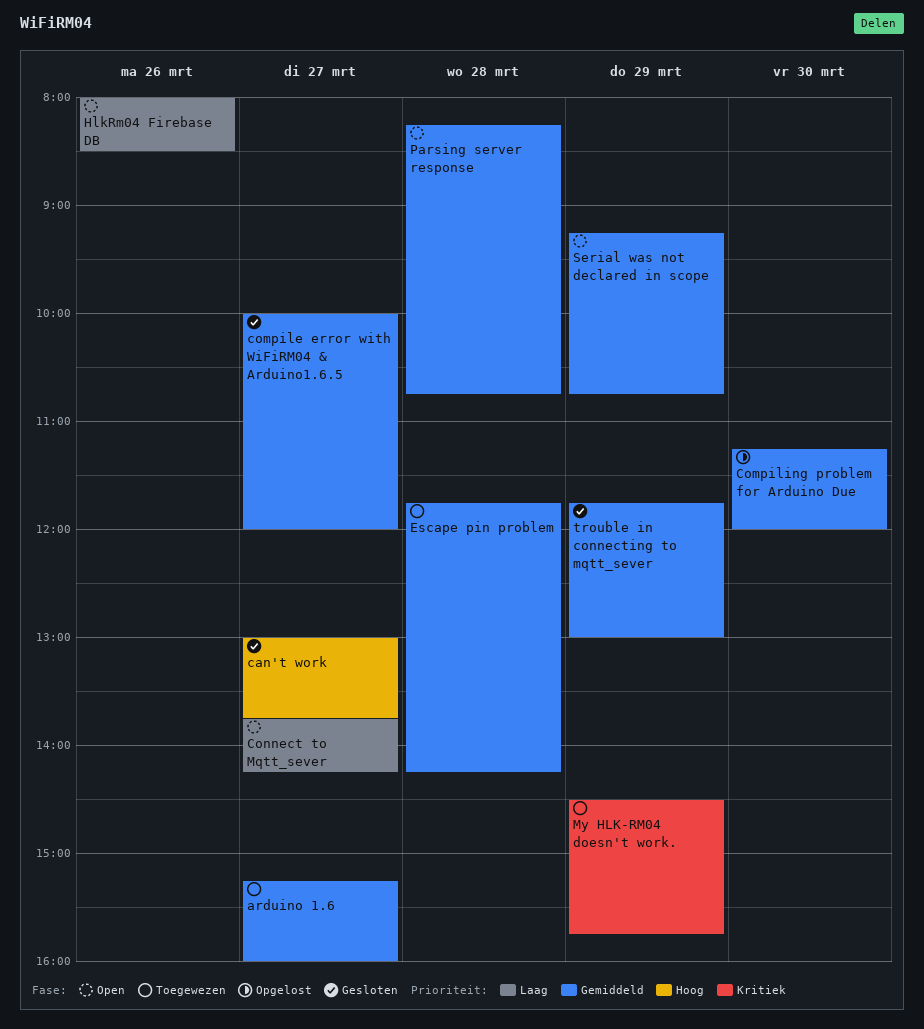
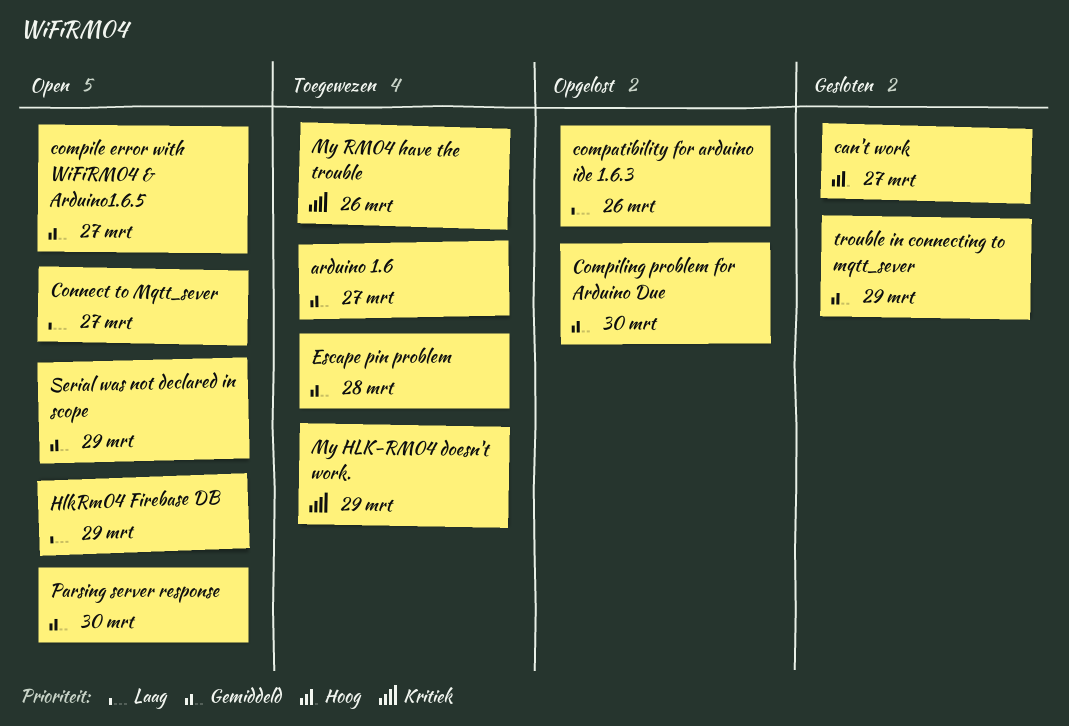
compatibility for arduino ide 1.6.3: none -> present
compile error with WiFiRM04 & Arduino1.6.5, status: Gesloten -> Open
HlkRm04 Firebase DB, day: Mar 26 -> Mar 29
My RM04 have the trouble: none -> present
Parsing server response, day: Mar 28 -> Mar 30

